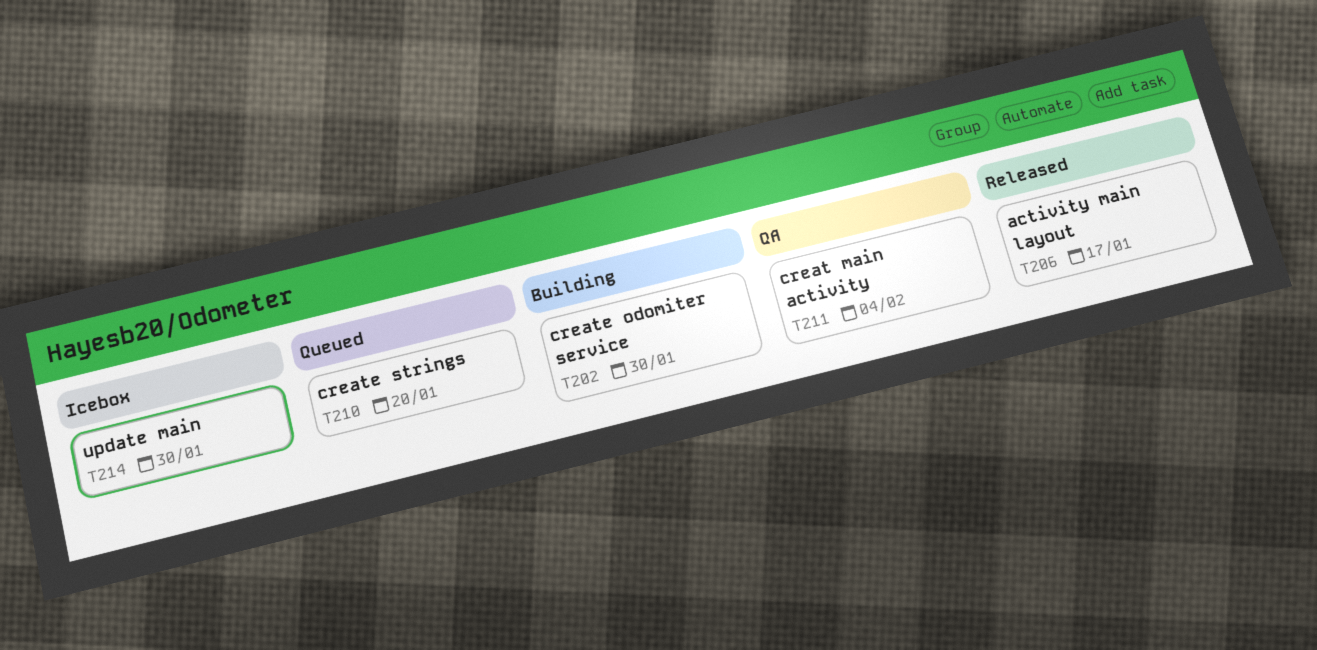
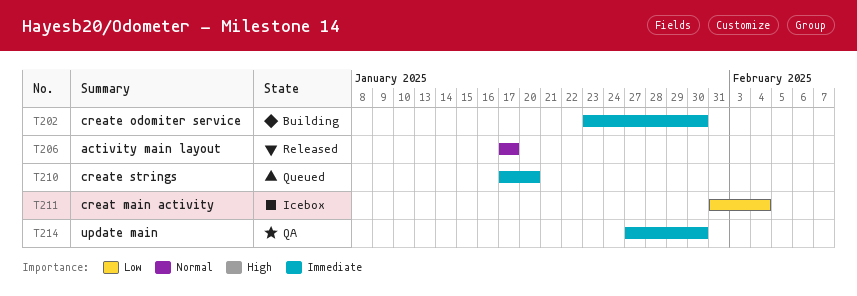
T211, status: QA -> Icebox
T214, status: Icebox -> QA

